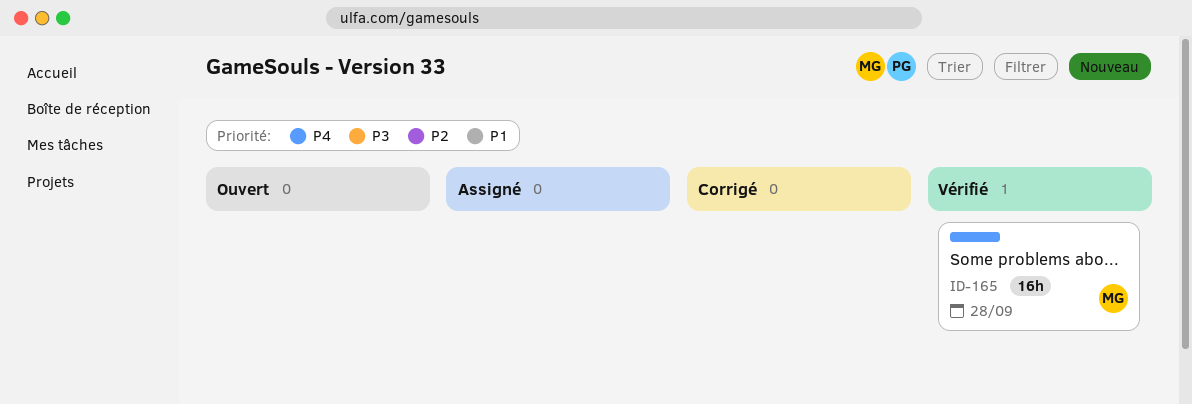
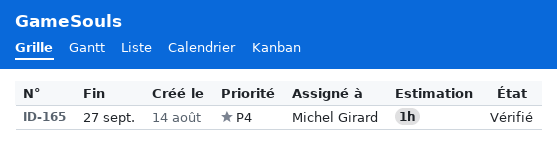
ID-165, estimate: 16h -> 1h
ID-165, due: Sep 28 -> Sep 27

